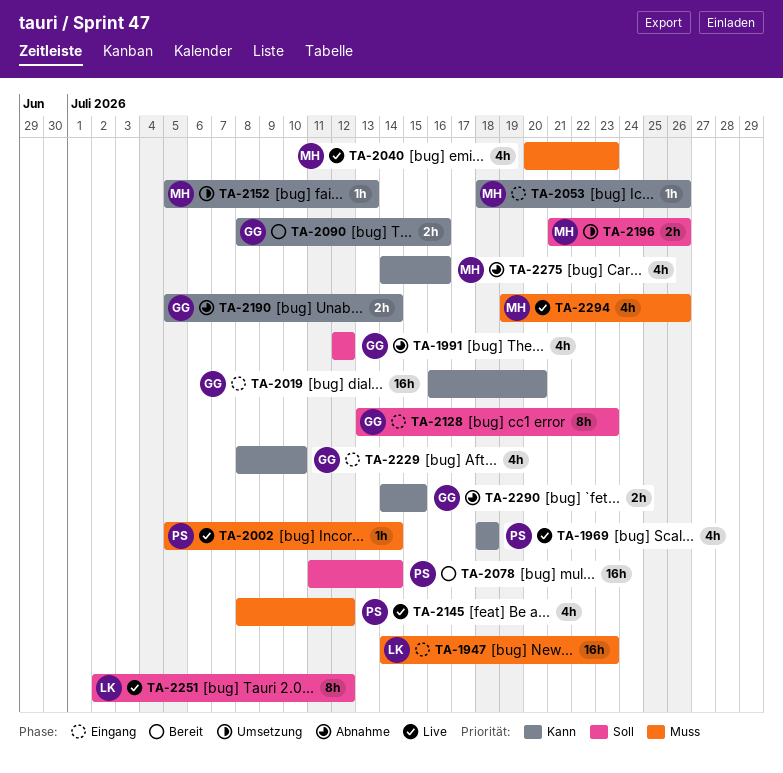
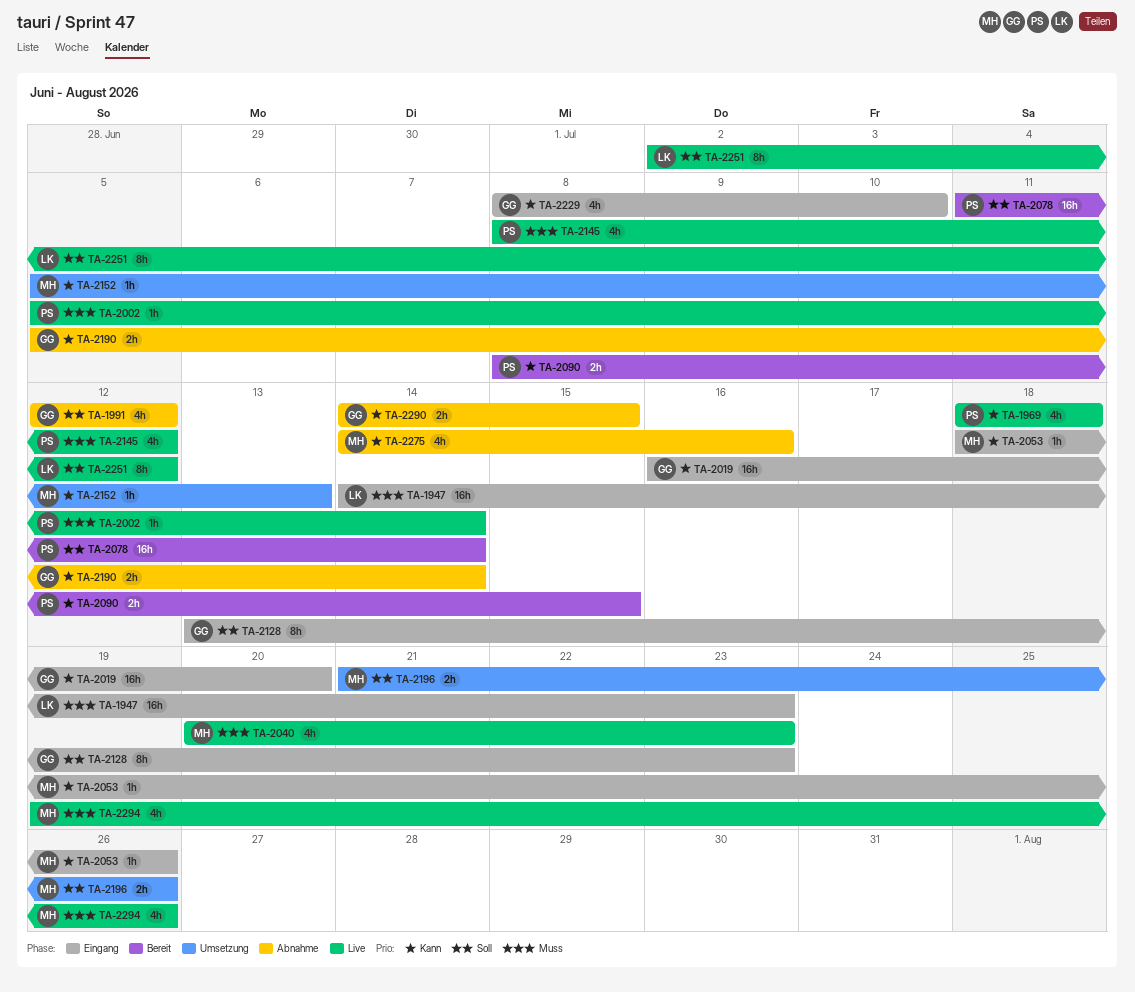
TA-2090, owner: GG -> PS
TA-2090, due: Jul 16 -> Jul 15

